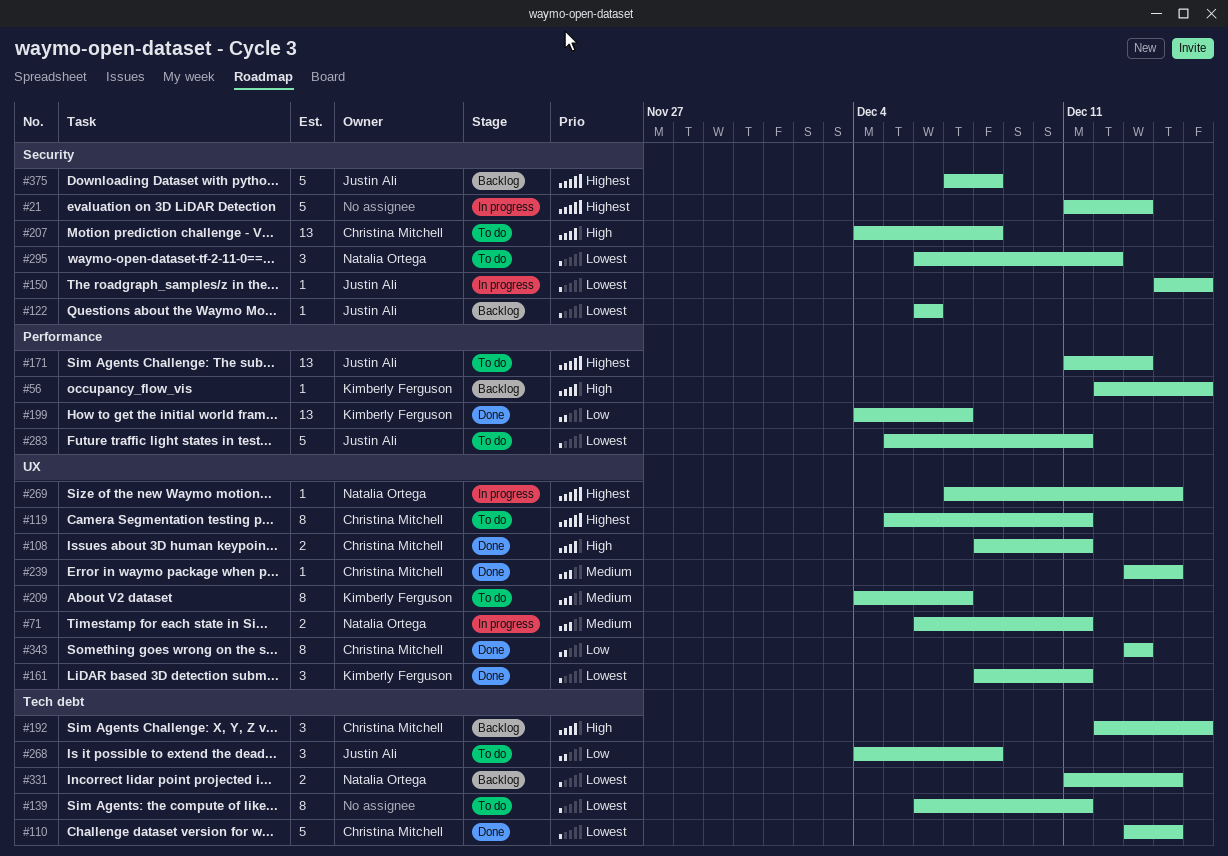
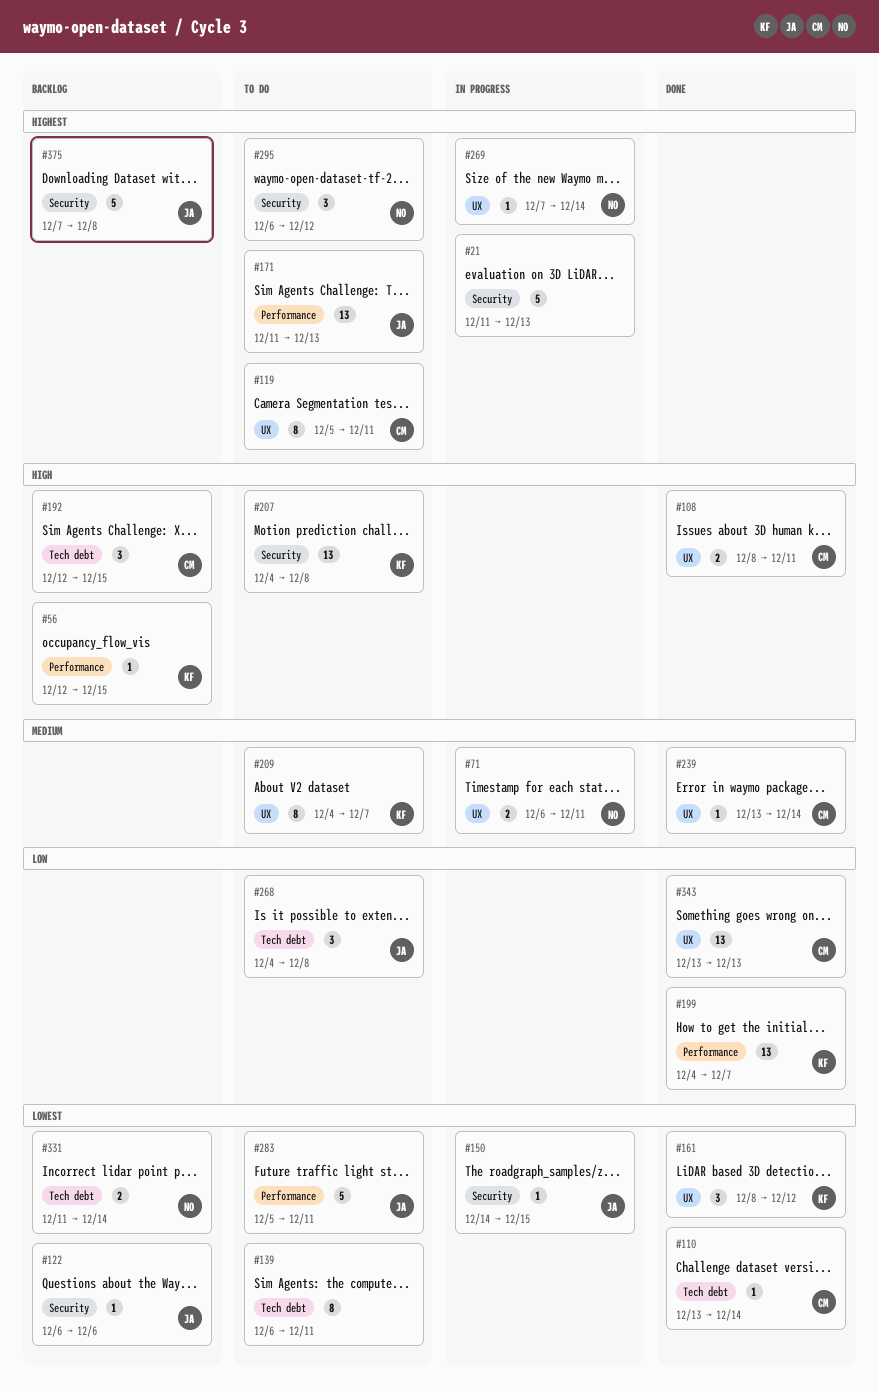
#110, estimate: 5 -> 1
#161, due: Dec 11 -> Dec 12
#207, owner: Christina Mitchell -> Kimberly Ferguson
#295, priority: Lowest -> Highest
#343, estimate: 8 -> 13

